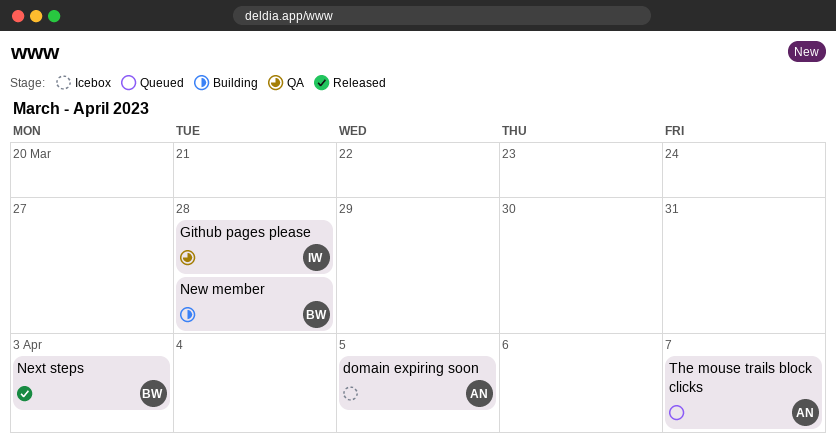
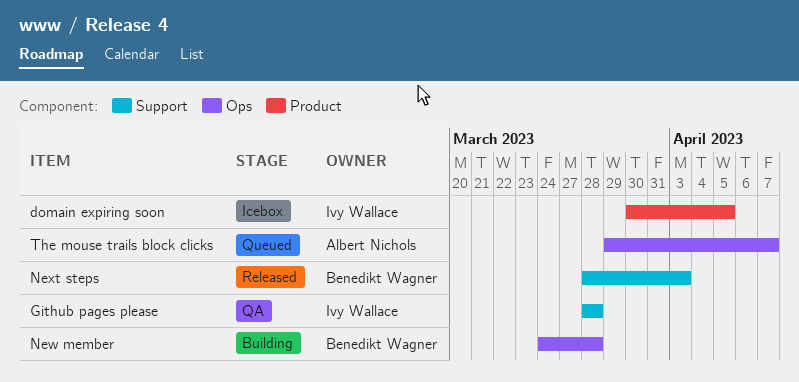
domain expiring soon, owner: Albert Nichols -> Ivy Wallace

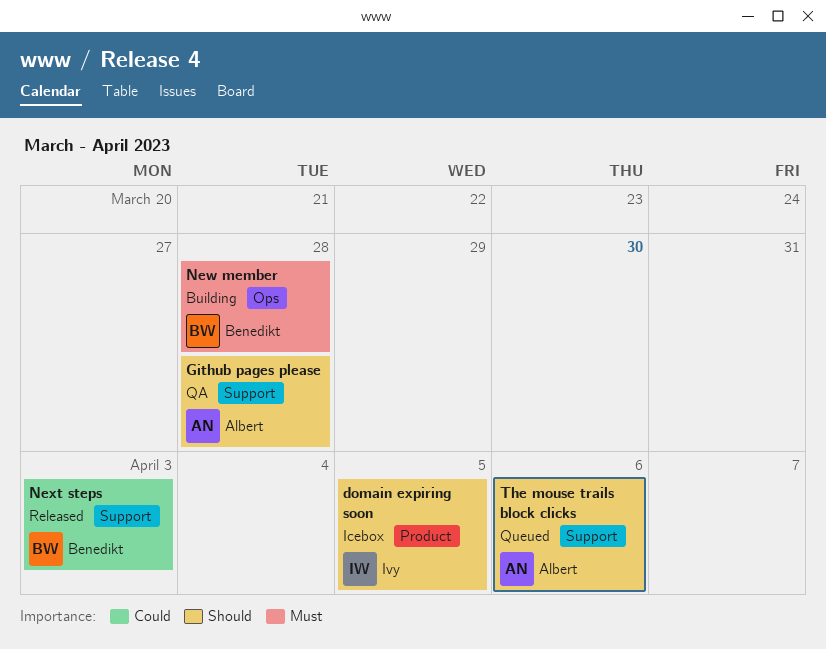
Github pages please, owner: Ivy Wallace -> Albert Nichols
The mouse trails block clicks, label: Ops -> Support
The mouse trails block clicks, due: Apr 7 -> Apr 6

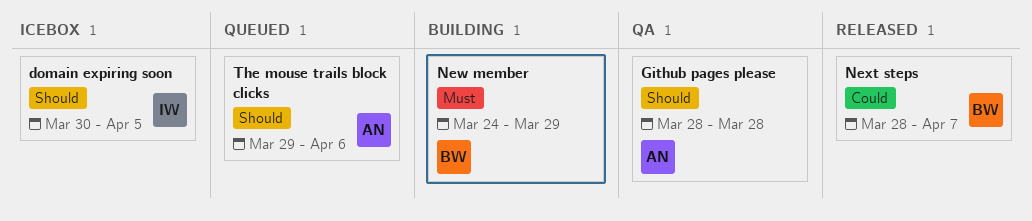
New member, due: Mar 28 -> Mar 29
Next steps, due: Apr 3 -> Apr 7

